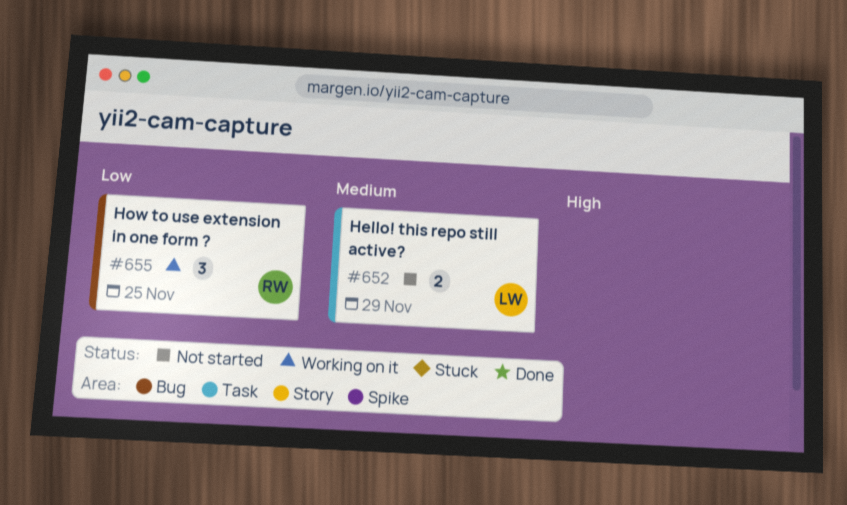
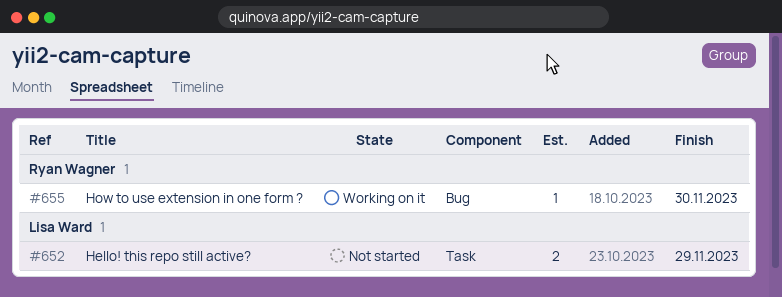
#655, estimate: 3 -> 1
#655, due: Nov 25 -> Nov 30

